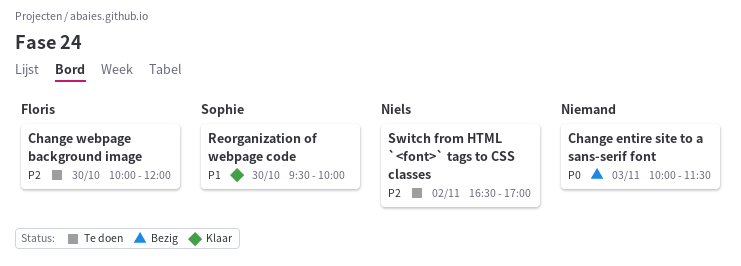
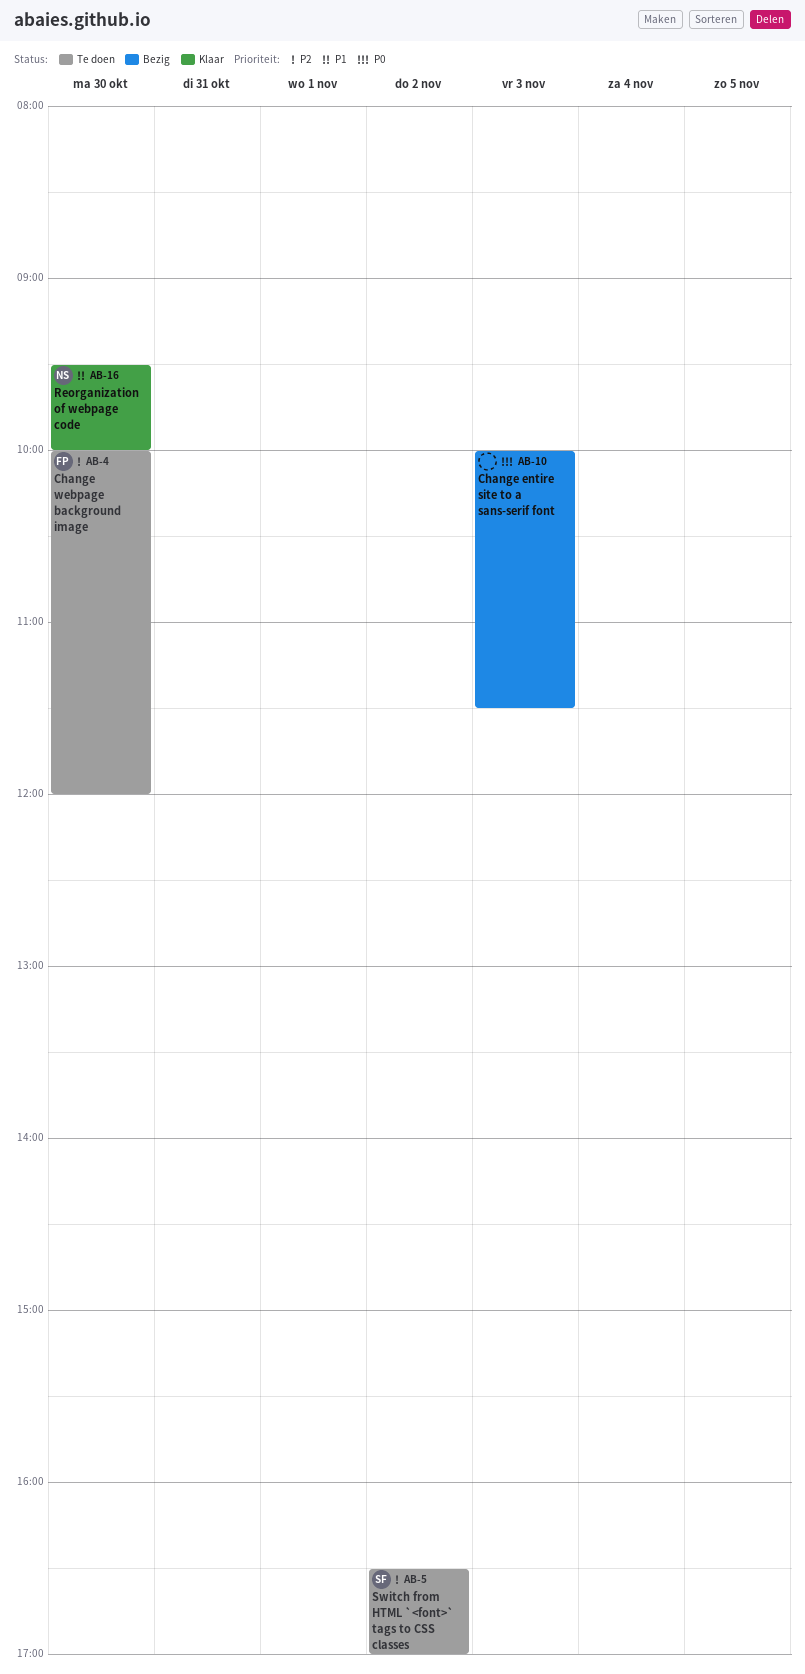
Reorganization of webpage code, owner: Sophie -> Niels
Switch from HTML `<font>` tags to CSS classes, owner: Niels -> Sophie

